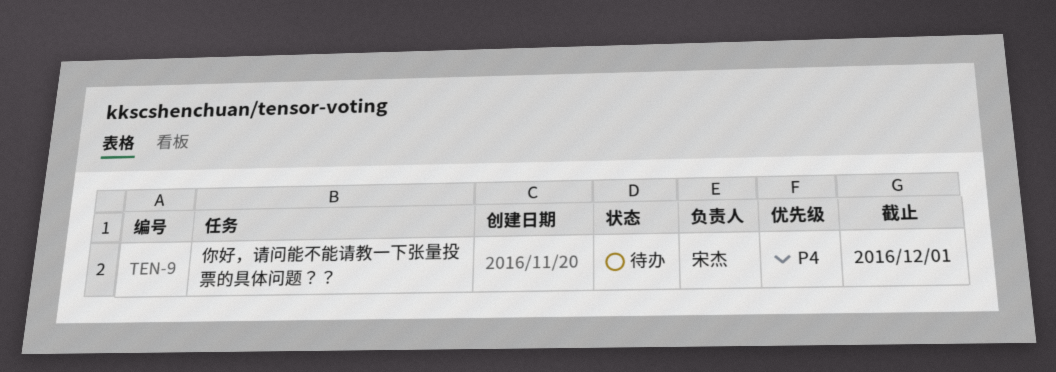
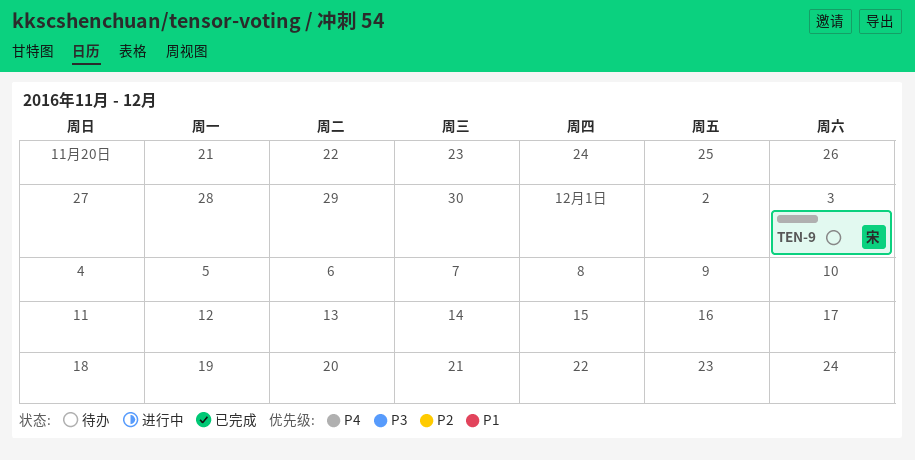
TEN-9, due: Dec 1 -> Dec 3

